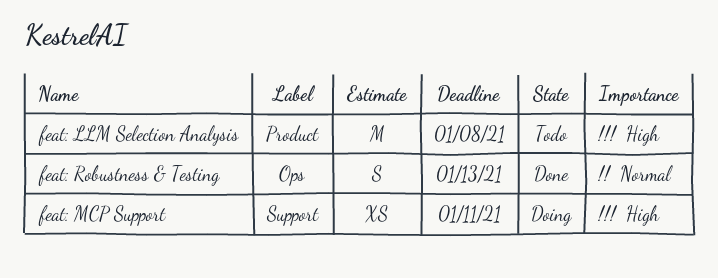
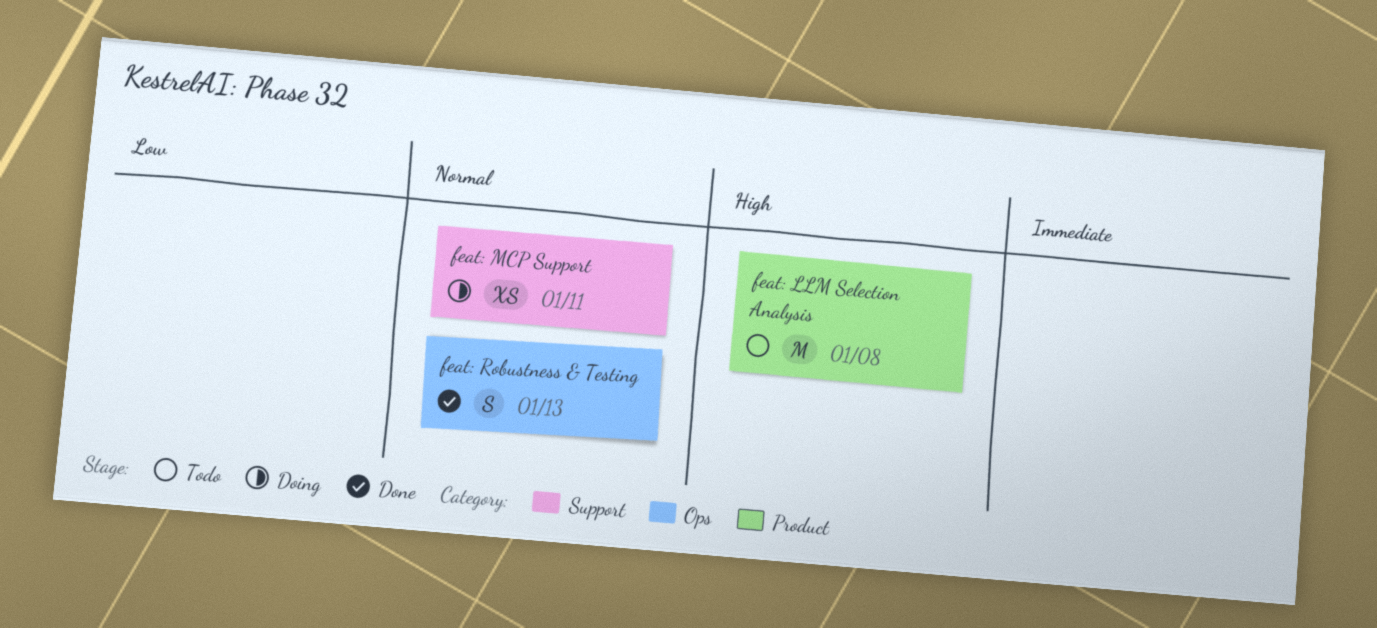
feat: MCP Support, priority: High -> Normal

